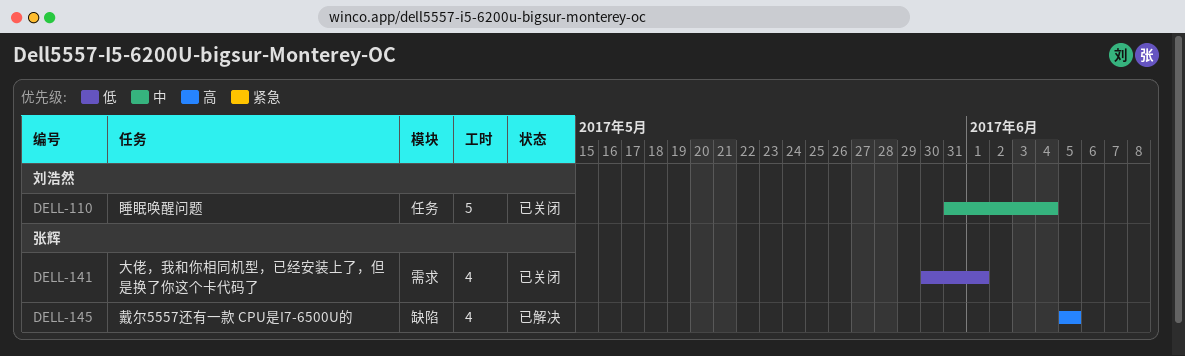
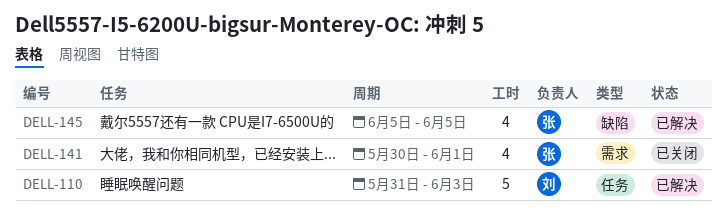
DELL-110, status: 已关闭 -> 已解决
DELL-110, due: Jun 4 -> Jun 3

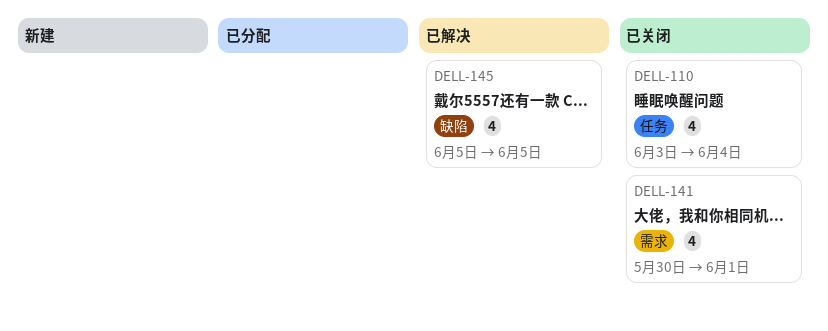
DELL-110, status: 已解决 -> 已关闭
DELL-110, estimate: 5 -> 4
DELL-110, start: May 31 -> Jun 3
DELL-110, due: Jun 3 -> Jun 4

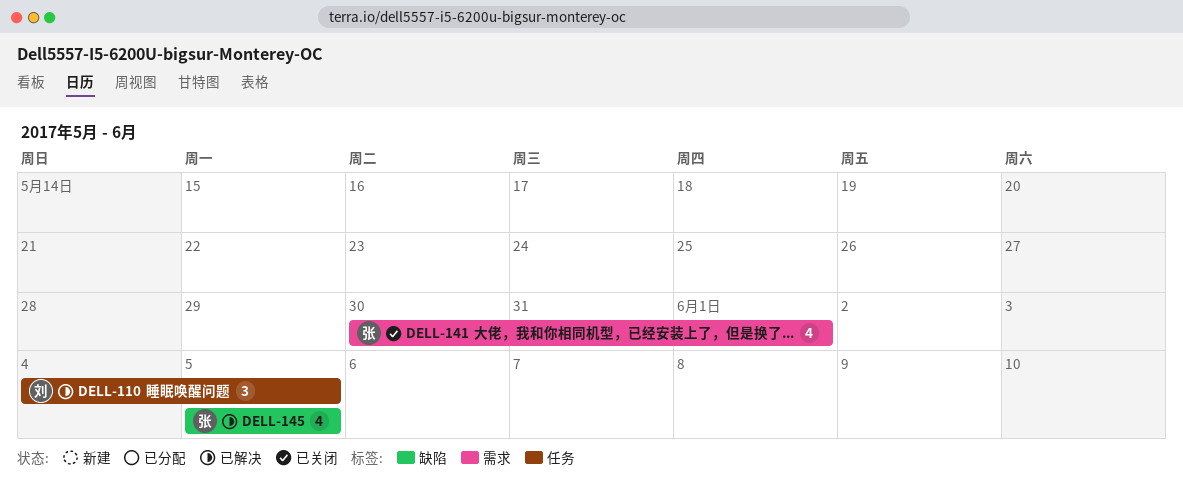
DELL-110, status: 已关闭 -> 已解决
DELL-110, estimate: 4 -> 3
DELL-110, start: Jun 3 -> Jun 4
DELL-110, due: Jun 4 -> Jun 5

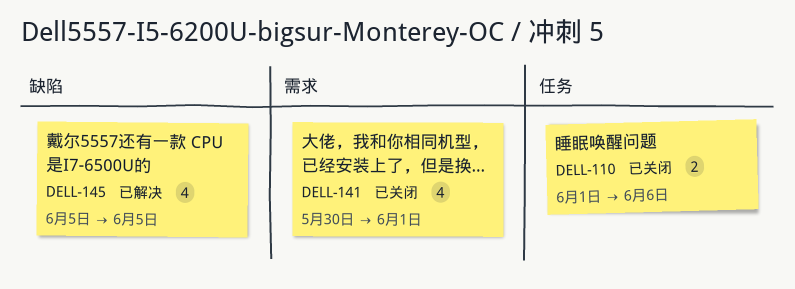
DELL-110, status: 已解决 -> 已关闭
DELL-110, estimate: 3 -> 2
DELL-110, start: Jun 4 -> Jun 1
DELL-110, due: Jun 5 -> Jun 6

